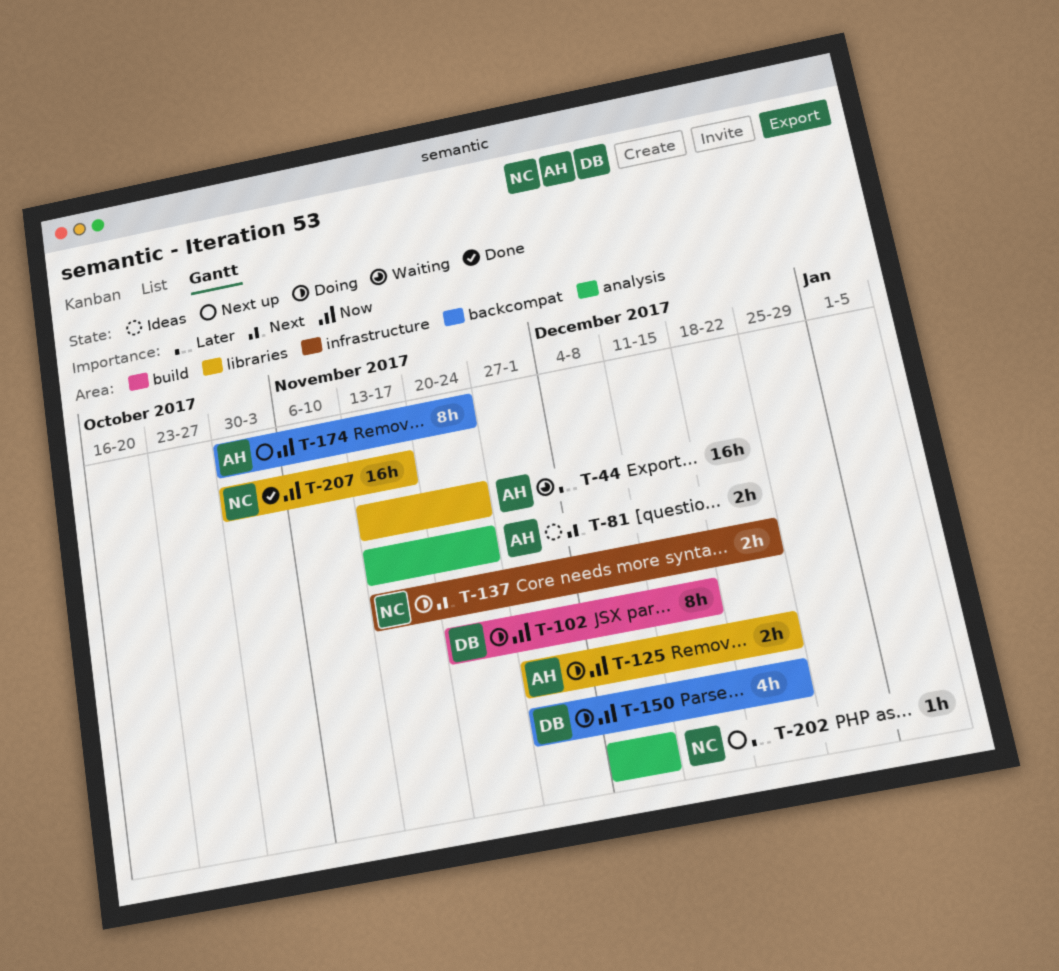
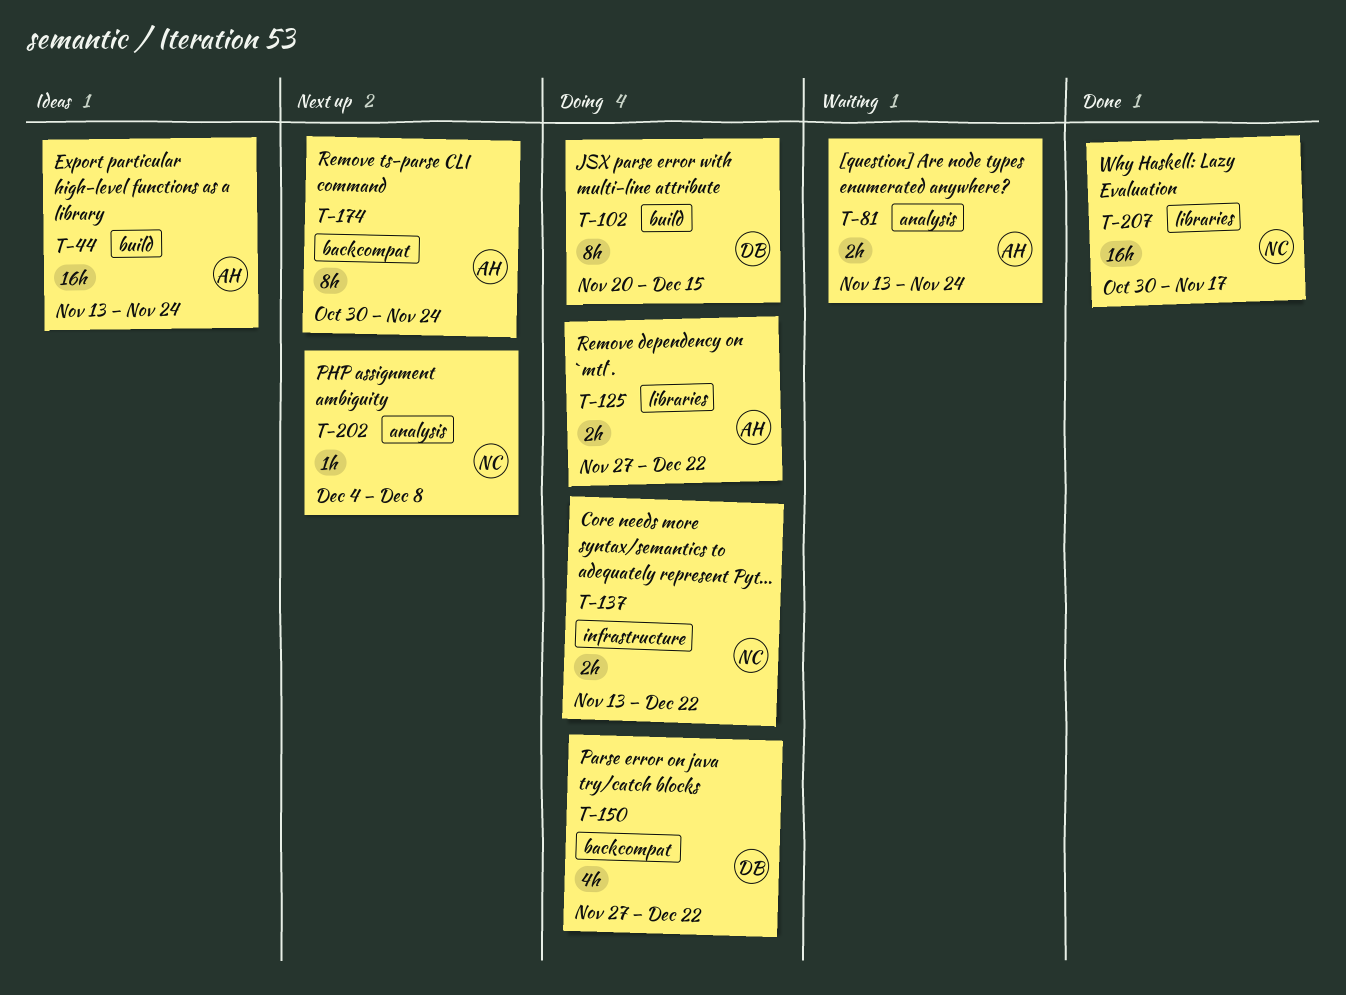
T-44, status: Waiting -> Ideas
T-44, label: libraries -> build
T-81, status: Ideas -> Waiting

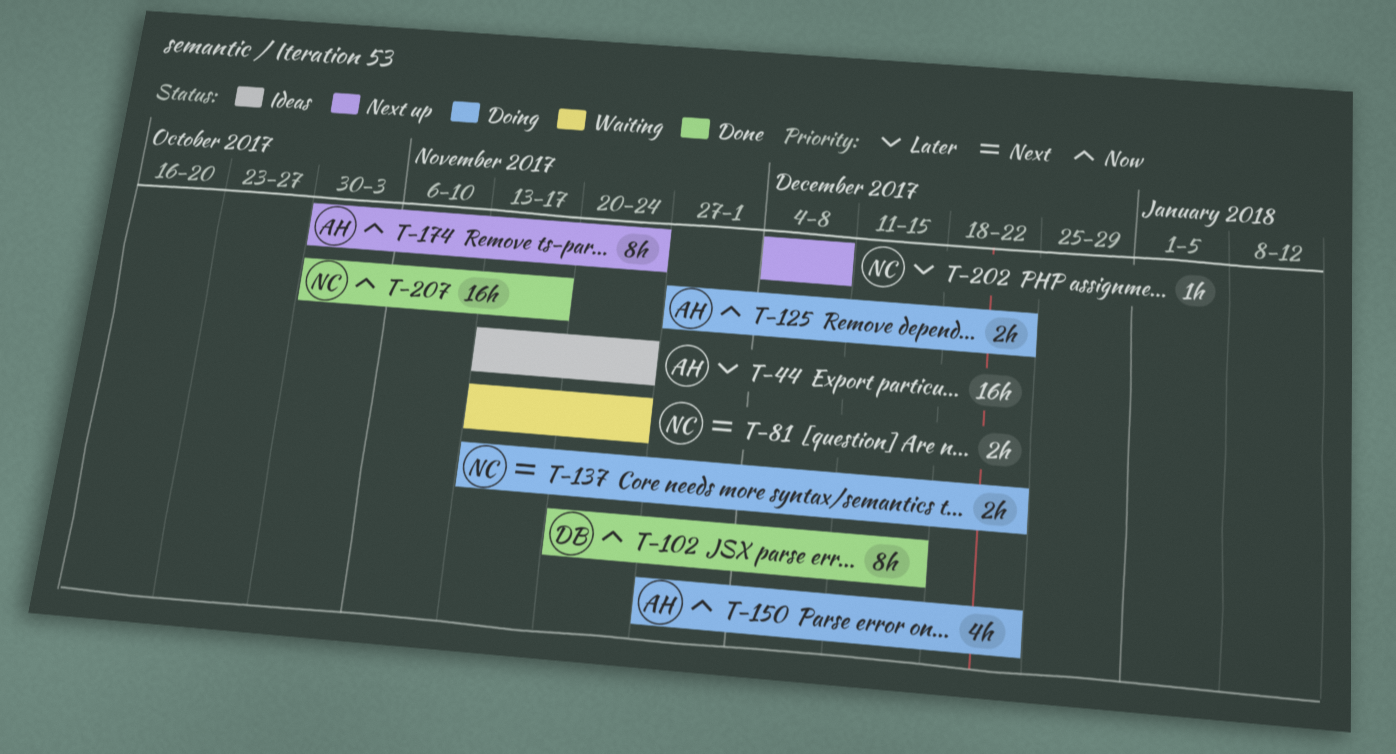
T-81, owner: AH -> NC
T-102, status: Doing -> Done
T-150, owner: DB -> AH

